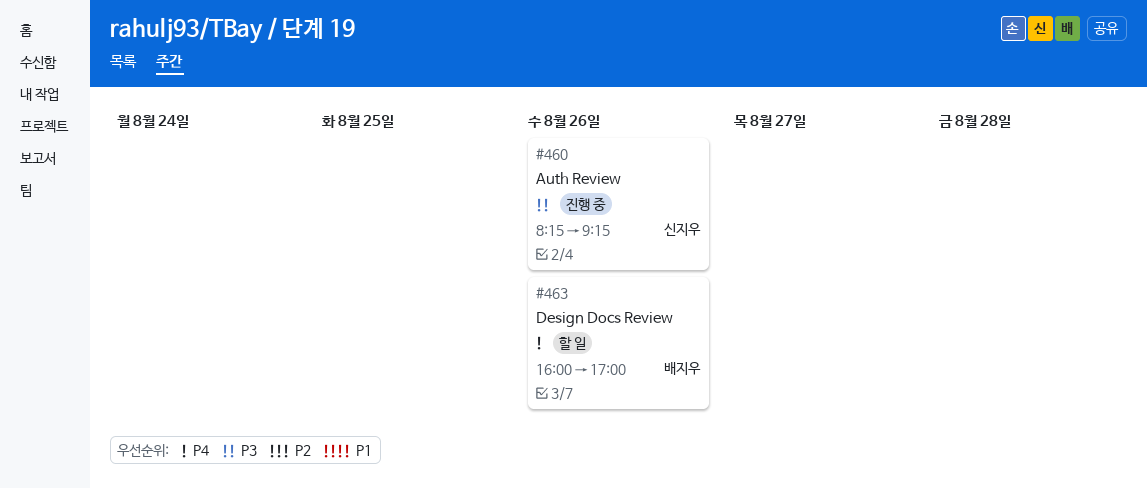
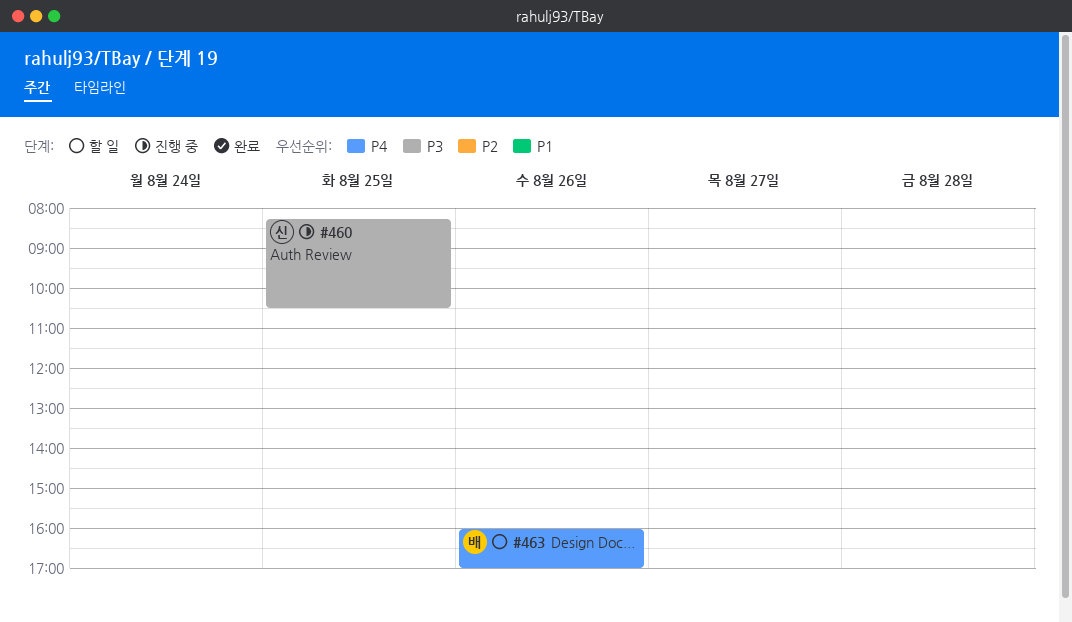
#460, day: Aug 26 -> Aug 25
#460, ends: 09:15 -> 10:30

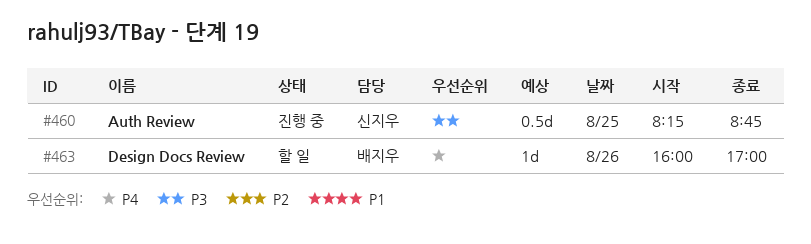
#460, ends: 10:30 -> 08:45

